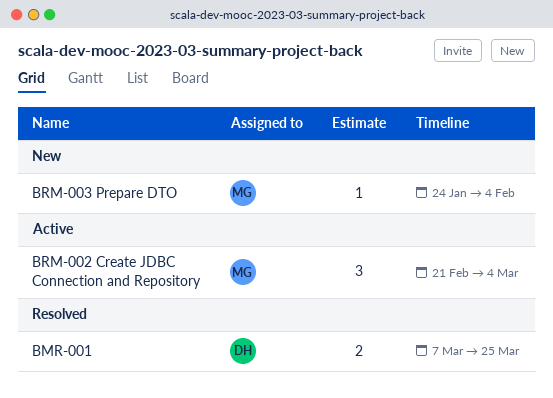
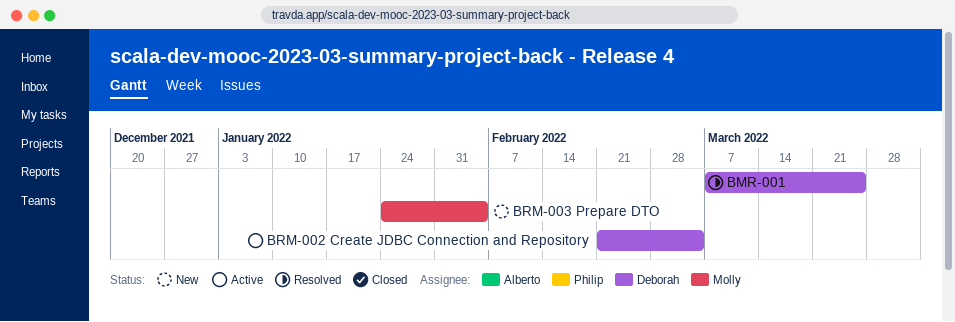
BRM-002 Create JDBC Connection and Repository, owner: Molly -> Deborah

